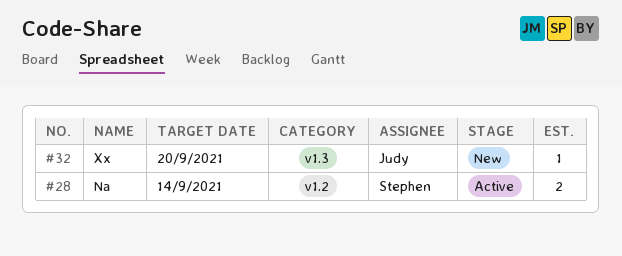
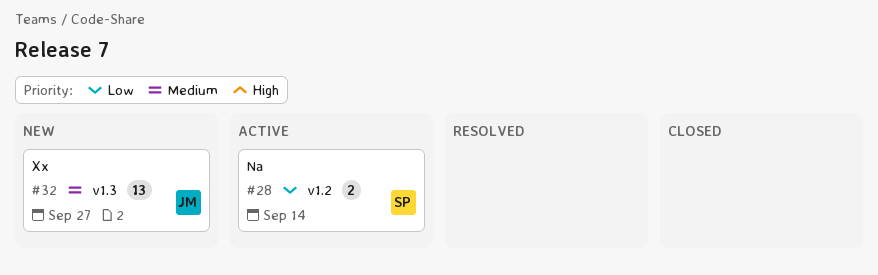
#32, estimate: 1 -> 13
#32, due: Sep 20 -> Sep 27

